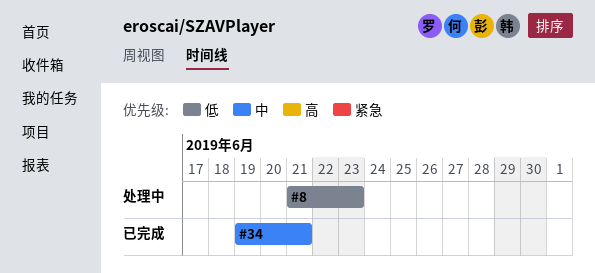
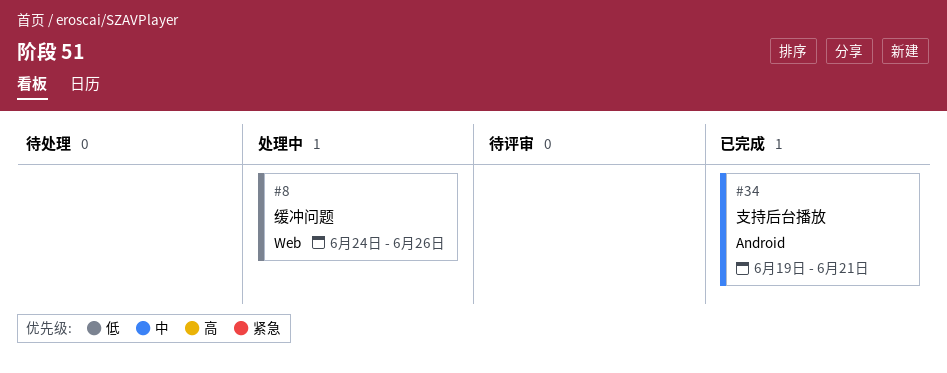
#8, start: Jun 21 -> Jun 24
#8, due: Jun 23 -> Jun 26

